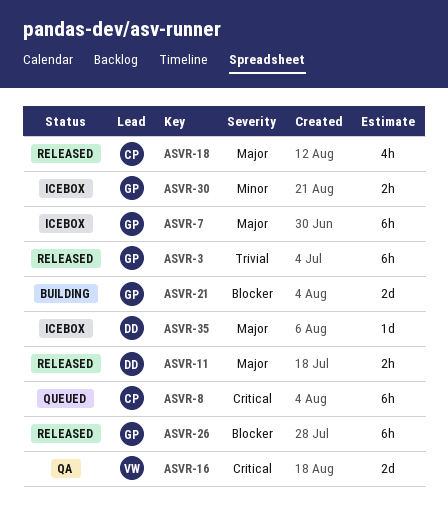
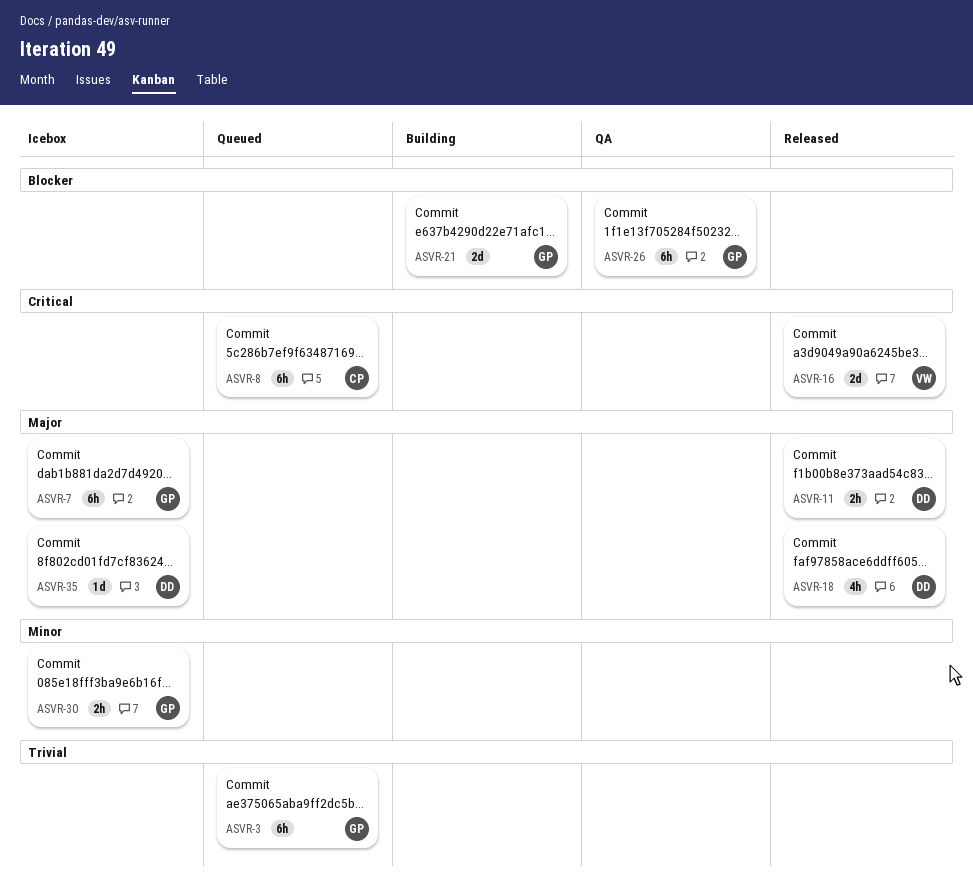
ASVR-3, status: Released -> Queued
ASVR-16, status: QA -> Released
ASVR-18, owner: CP -> DD
ASVR-26, status: Released -> QA

